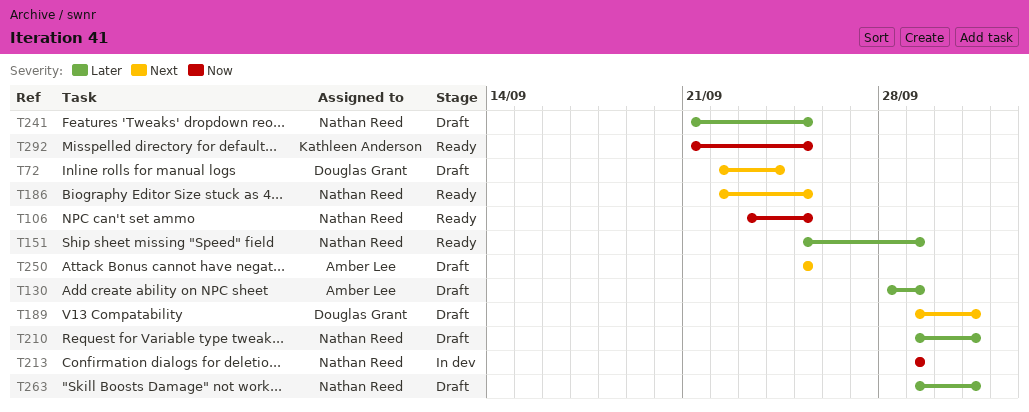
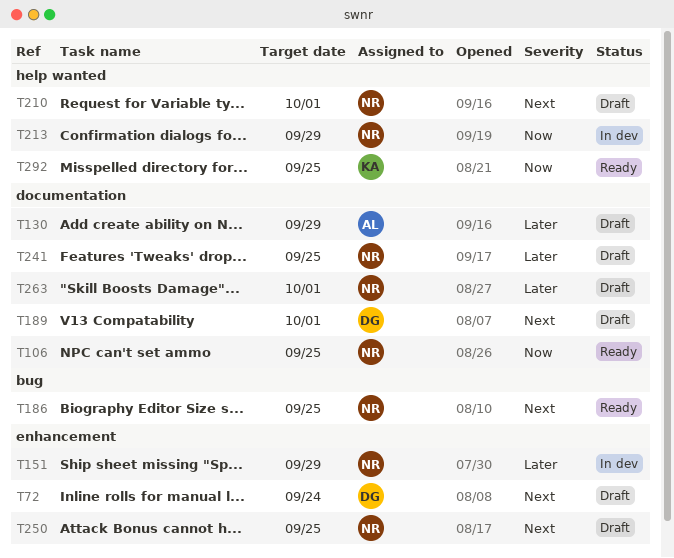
T151, status: Ready -> In dev
T210, priority: Later -> Next
T250, owner: Amber Lee -> Nathan Reed

